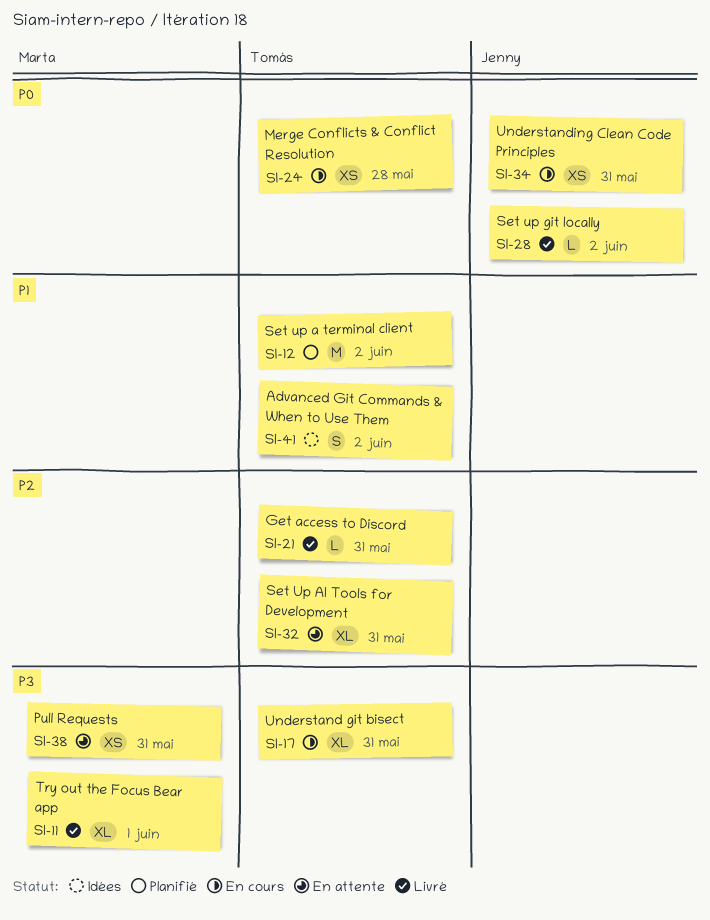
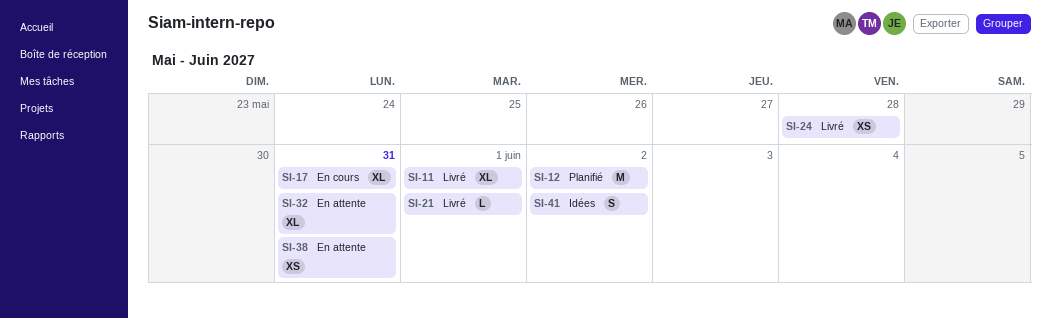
SI-21, due: May 31 -> Jun 1
SI-24, status: En cours -> Livré
SI-28: present -> none
SI-34: present -> none

